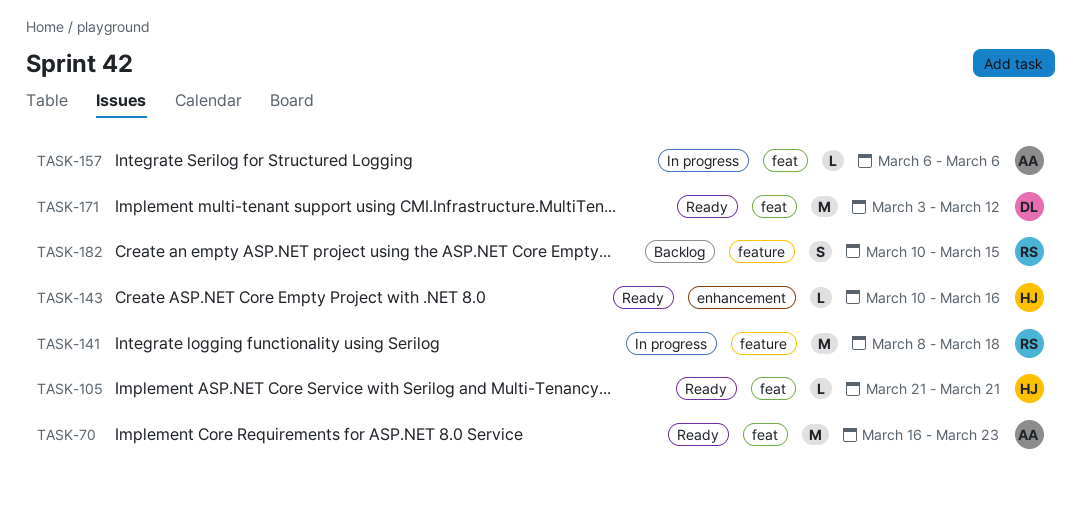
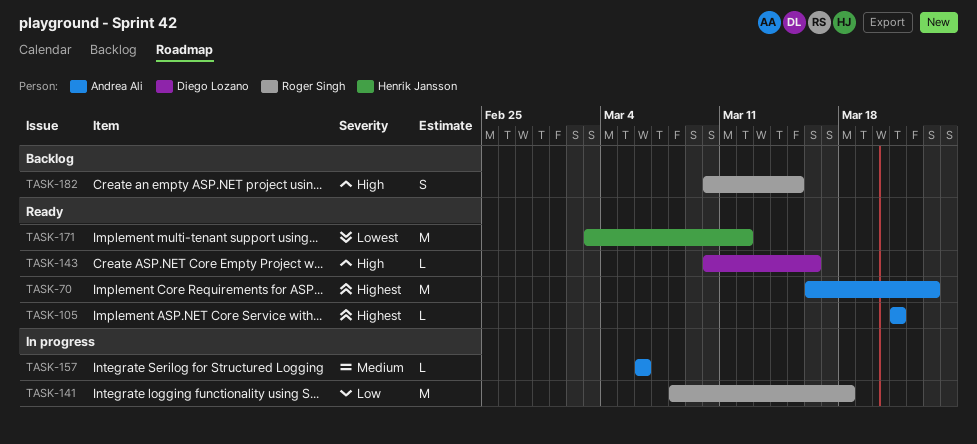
TASK-105, owner: Henrik Jansson -> Andrea Ali
TASK-143, owner: Henrik Jansson -> Diego Lozano
TASK-171, owner: Diego Lozano -> Henrik Jansson

